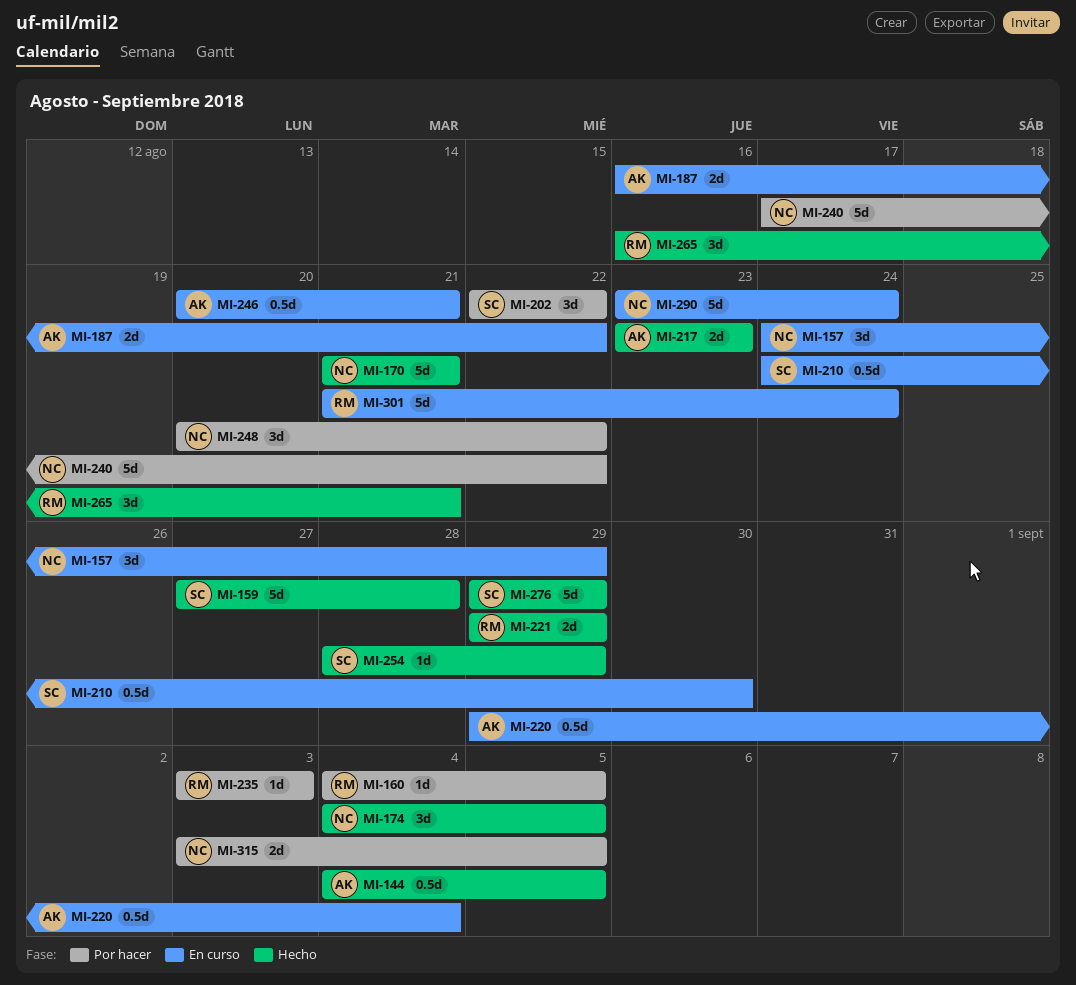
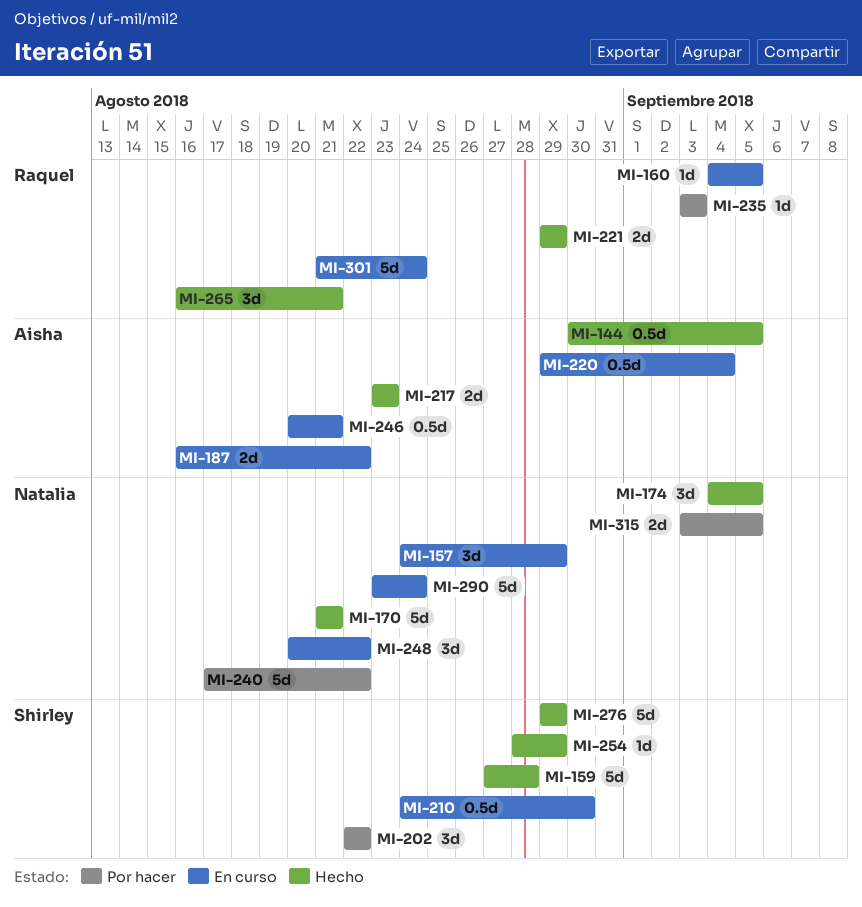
MI-144, start: Sep 4 -> Aug 30
MI-160, status: Por hacer -> En curso
MI-248, status: Por hacer -> En curso

